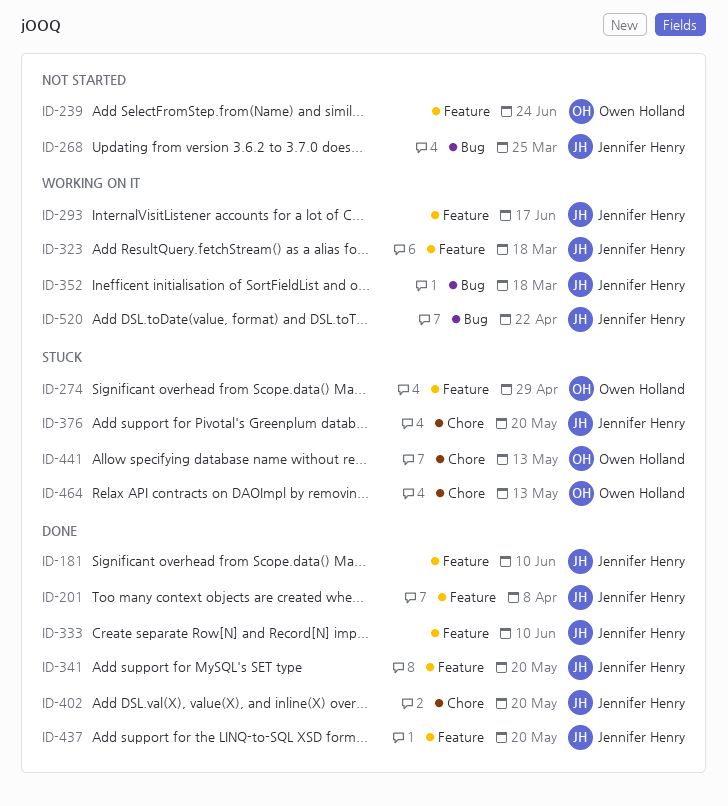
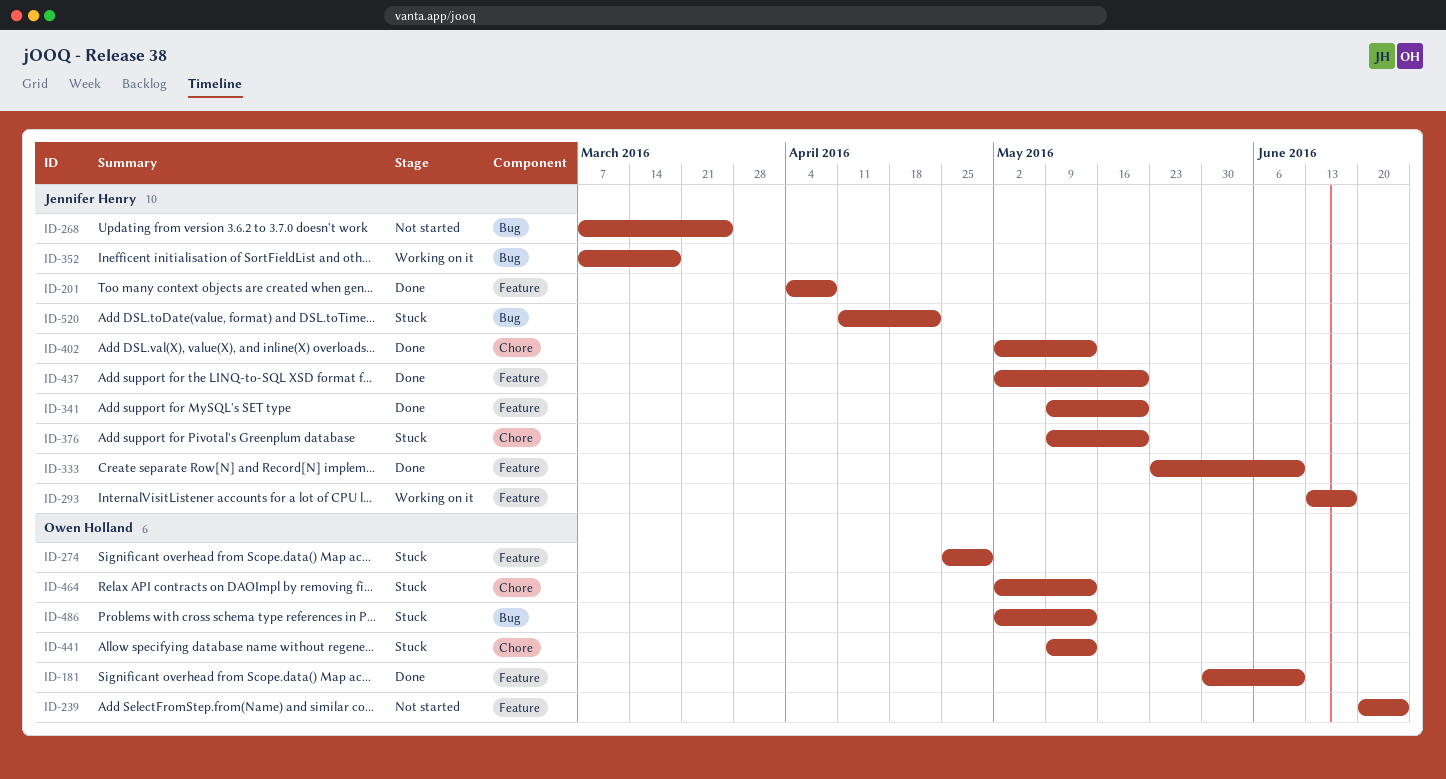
ID-181, owner: Jennifer Henry -> Owen Holland
ID-323: present -> none
ID-402, due: May 20 -> May 13
ID-486: none -> present
ID-520, status: Working on it -> Stuck

